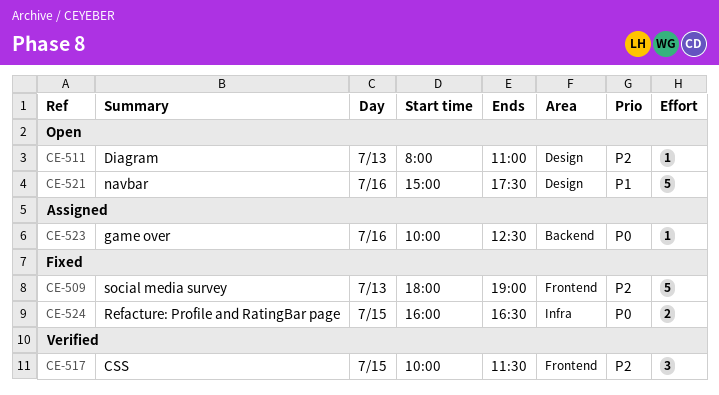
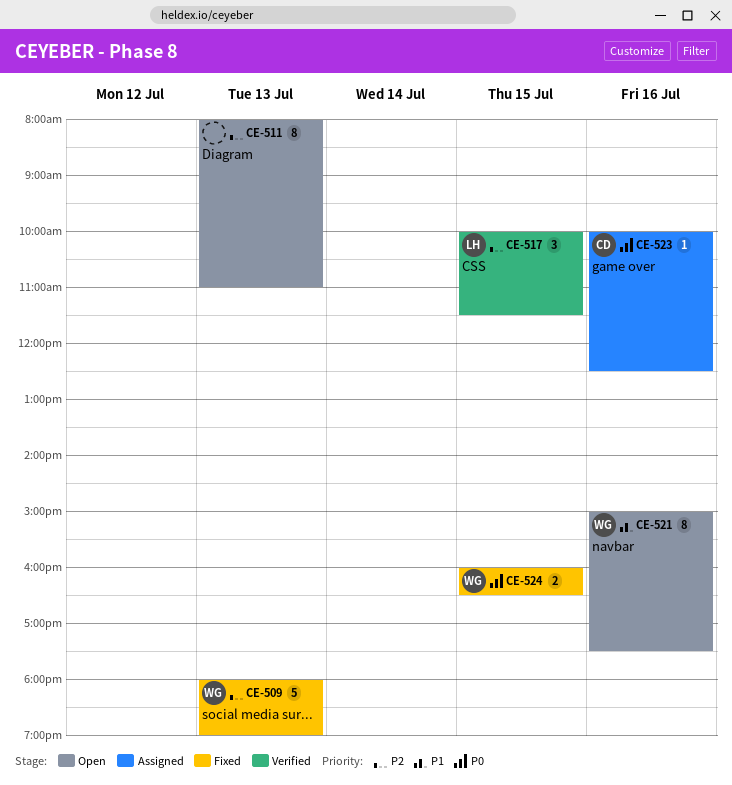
CE-511, estimate: 1 -> 8
CE-521, estimate: 5 -> 8

